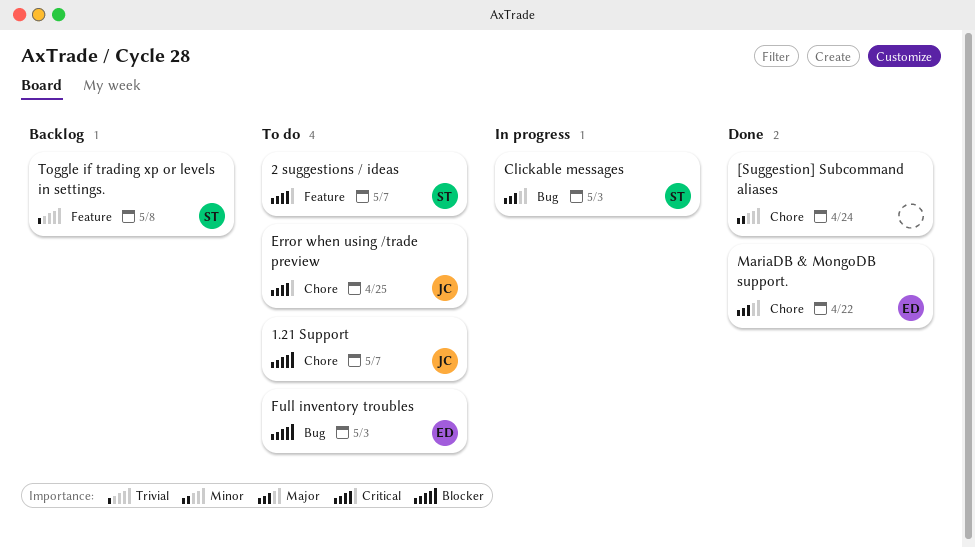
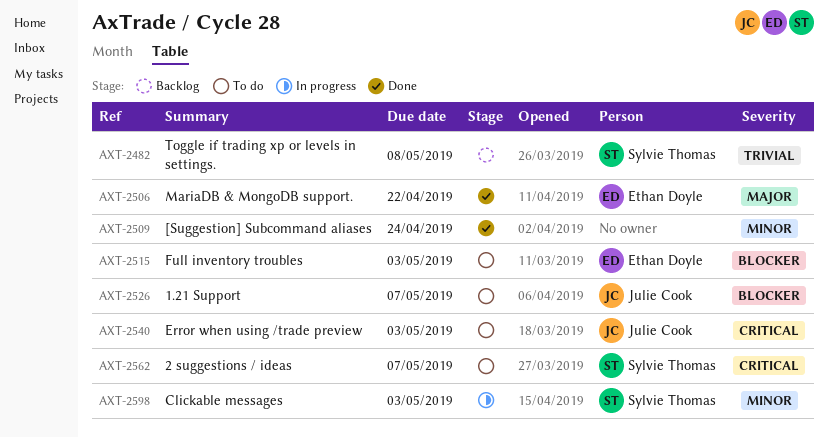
Clickable messages, priority: Major -> Minor
Error when using /trade preview, due: Apr 25 -> May 3

